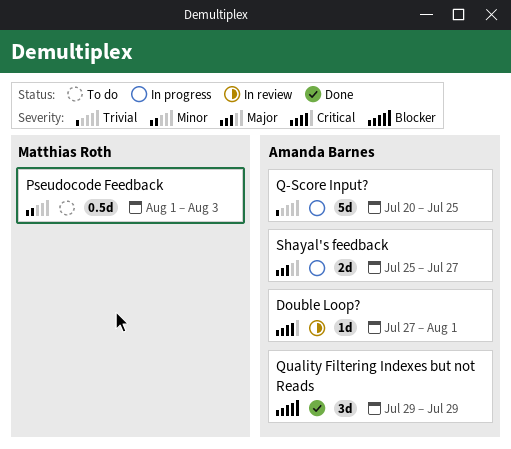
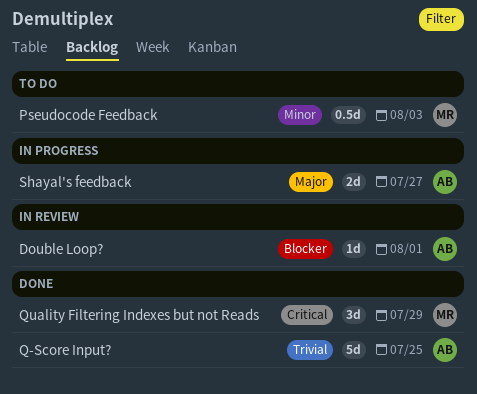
Double Loop?, priority: Critical -> Blocker
Q-Score Input?, status: In progress -> Done
Quality Filtering Indexes but not Reads, owner: Amanda Barnes -> Matthias Roth
Quality Filtering Indexes but not Reads, priority: Blocker -> Critical

